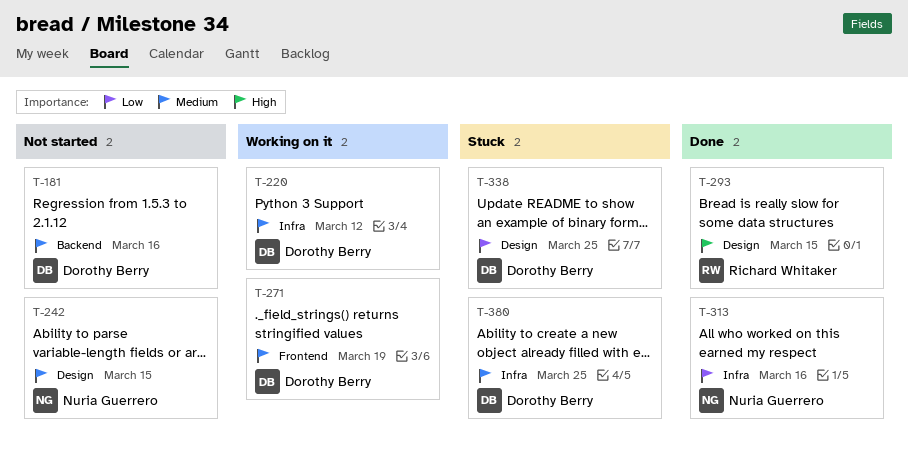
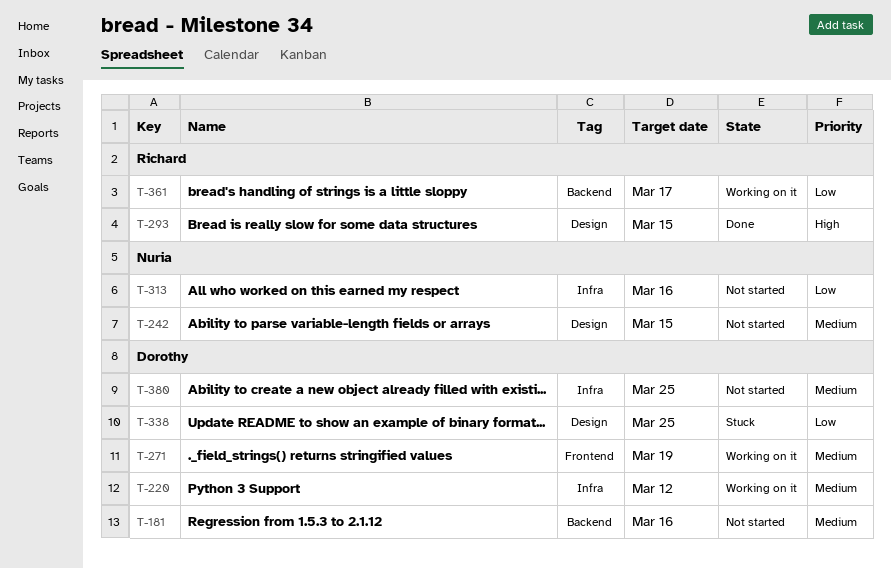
T-313, status: Done -> Not started
T-361: none -> present
T-380, status: Stuck -> Not started

